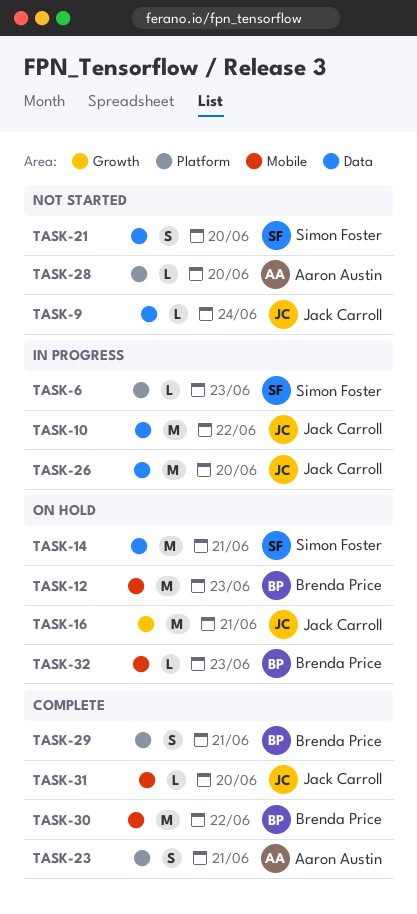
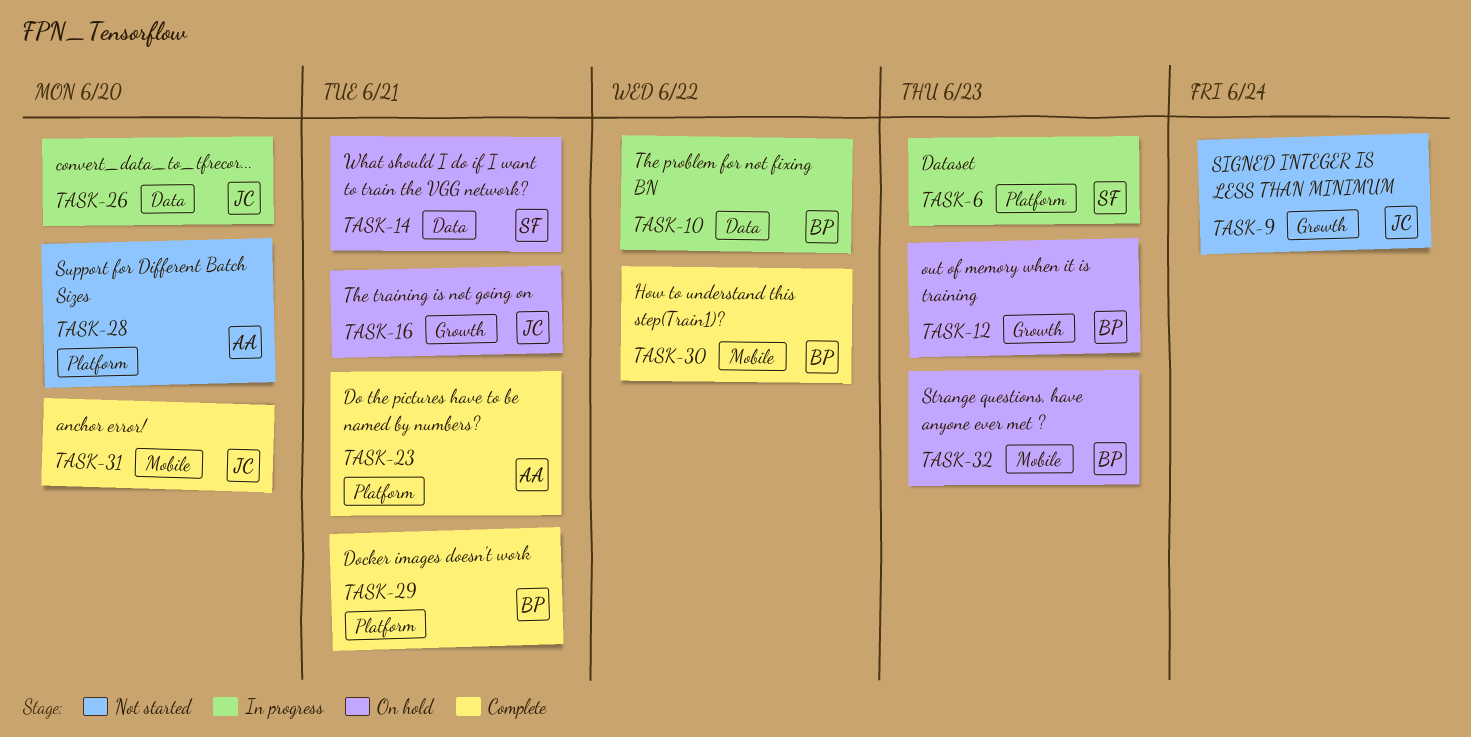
TASK-9, label: Data -> Growth
TASK-10, owner: Jack Carroll -> Brenda Price
TASK-12, label: Mobile -> Growth
TASK-21: present -> none

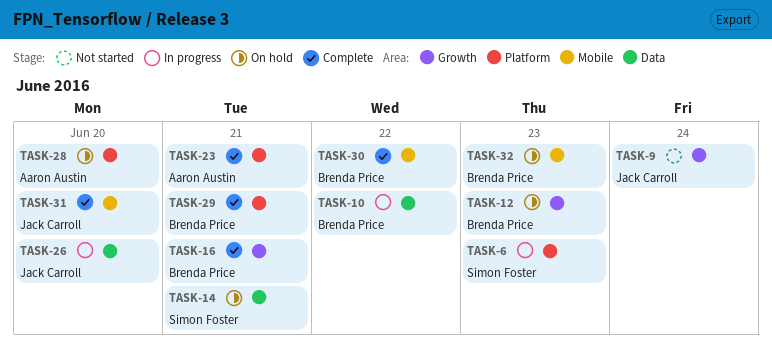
TASK-16, status: On hold -> Complete
TASK-16, owner: Jack Carroll -> Brenda Price
TASK-28, status: Not started -> On hold

